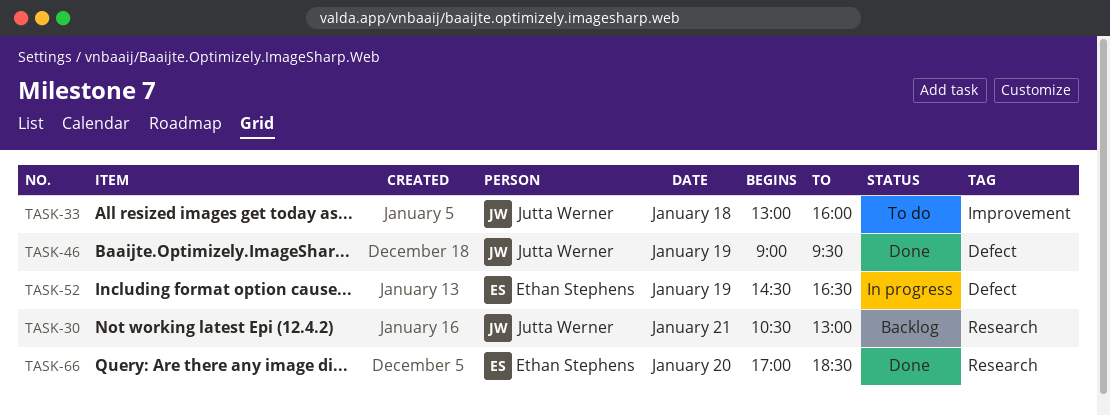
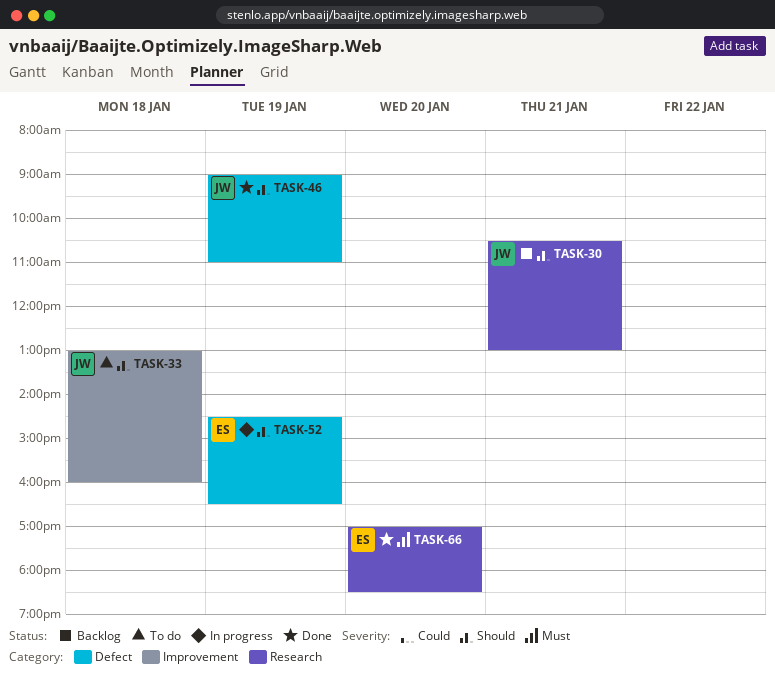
TASK-46, ends: 09:30 -> 11:00

